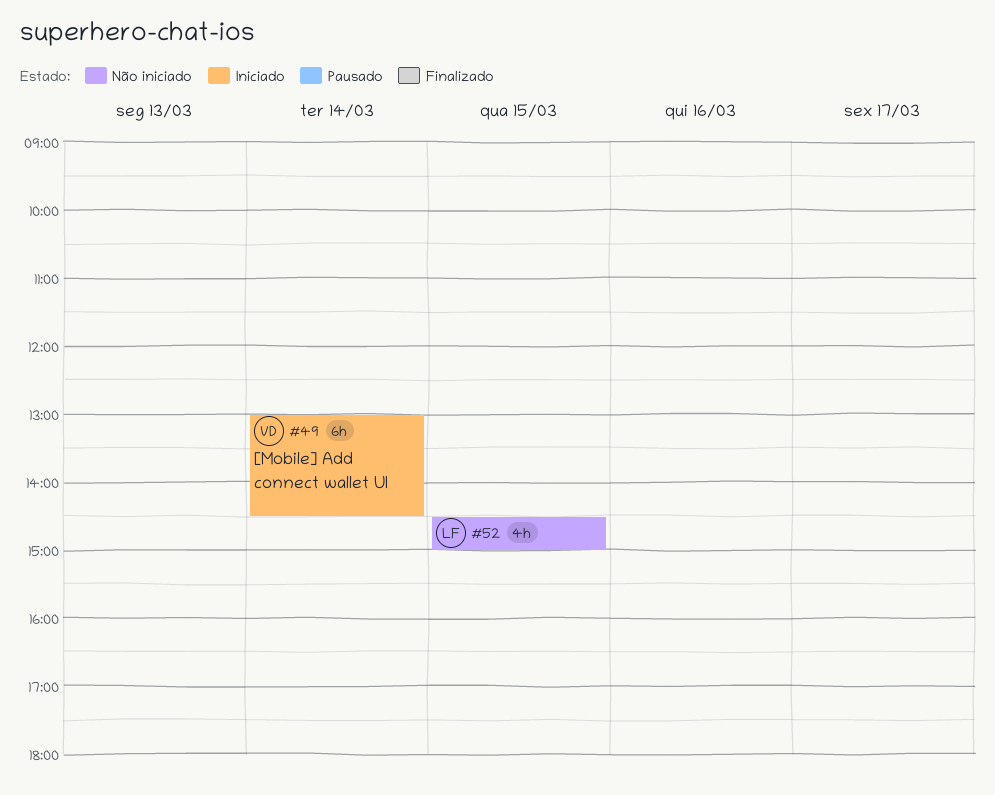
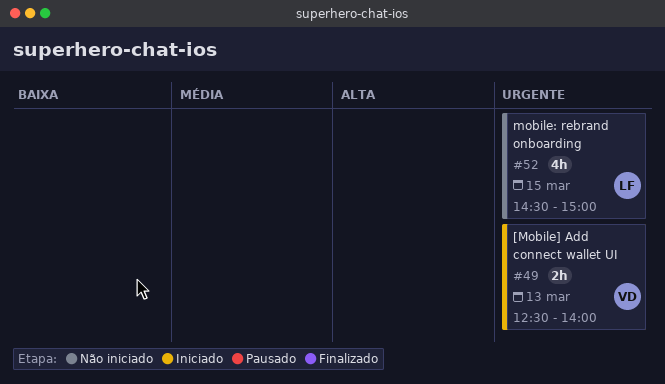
#49, estimate: 6h -> 2h
#49, day: Mar 14 -> Mar 13
#49, begins: 13:00 -> 12:30
#49, ends: 14:30 -> 14:00

